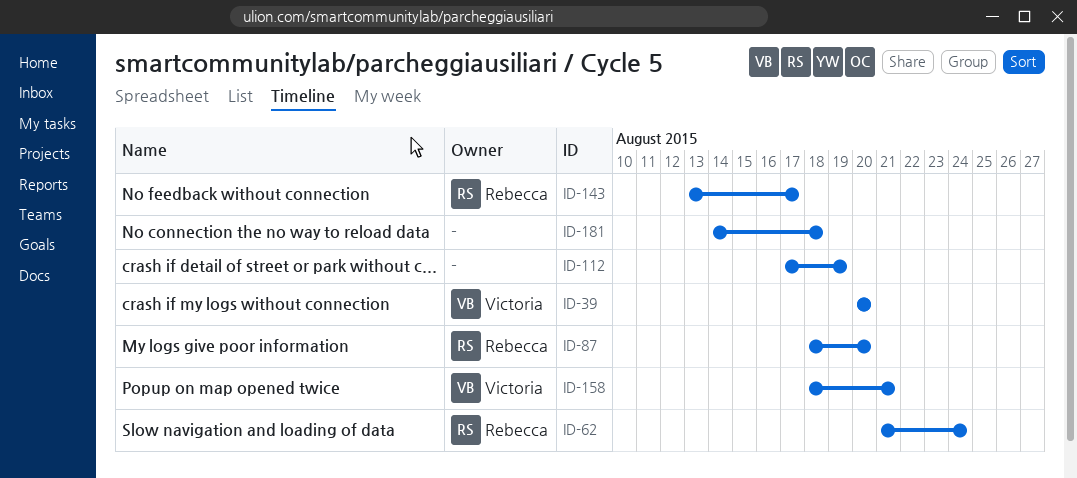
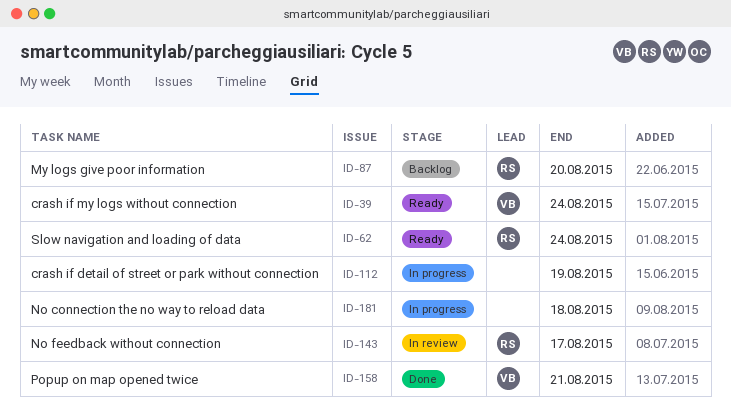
ID-39, due: Aug 20 -> Aug 24

